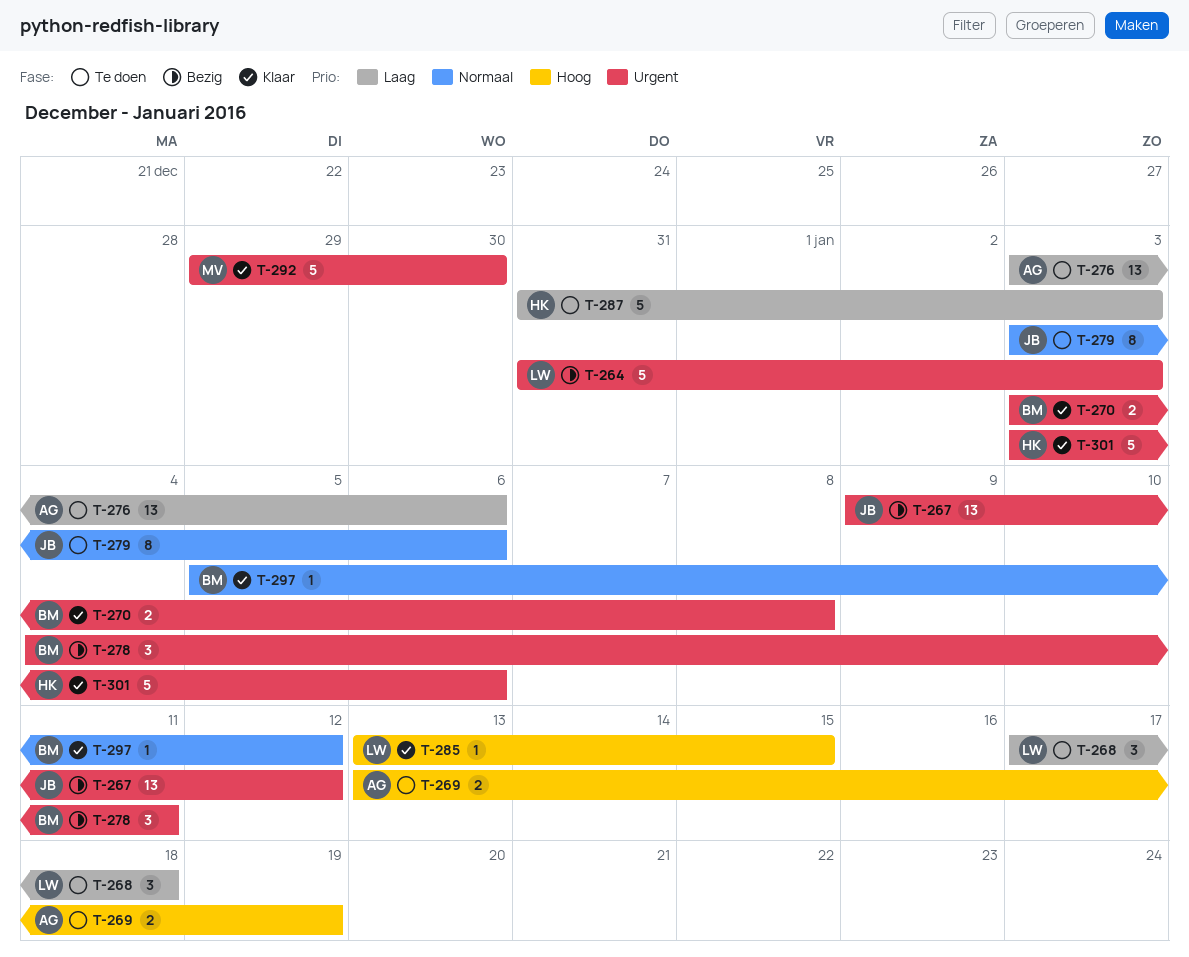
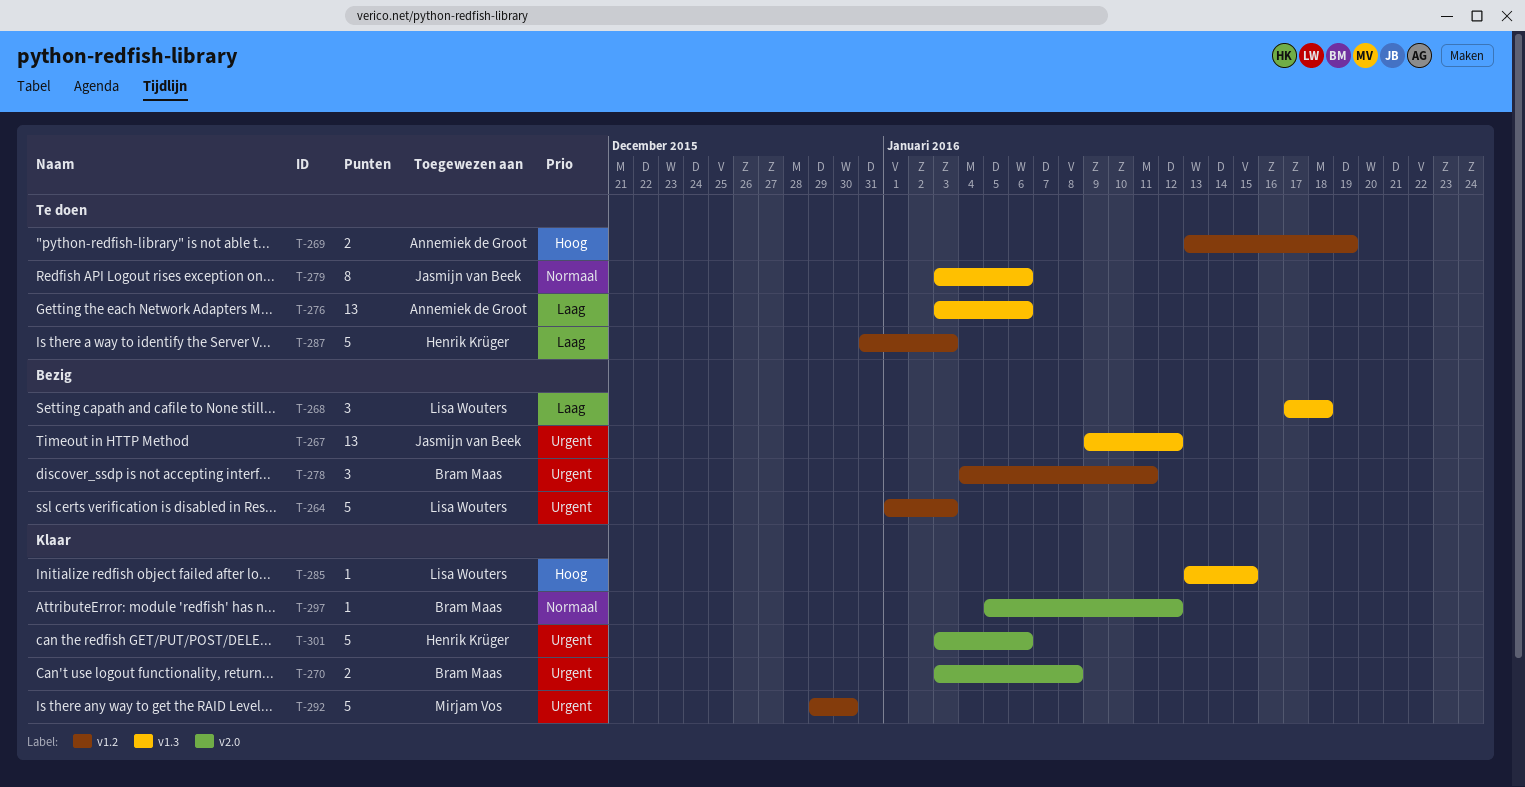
T-264, start: Dec 31 -> Jan 1
T-268, status: Te doen -> Bezig

